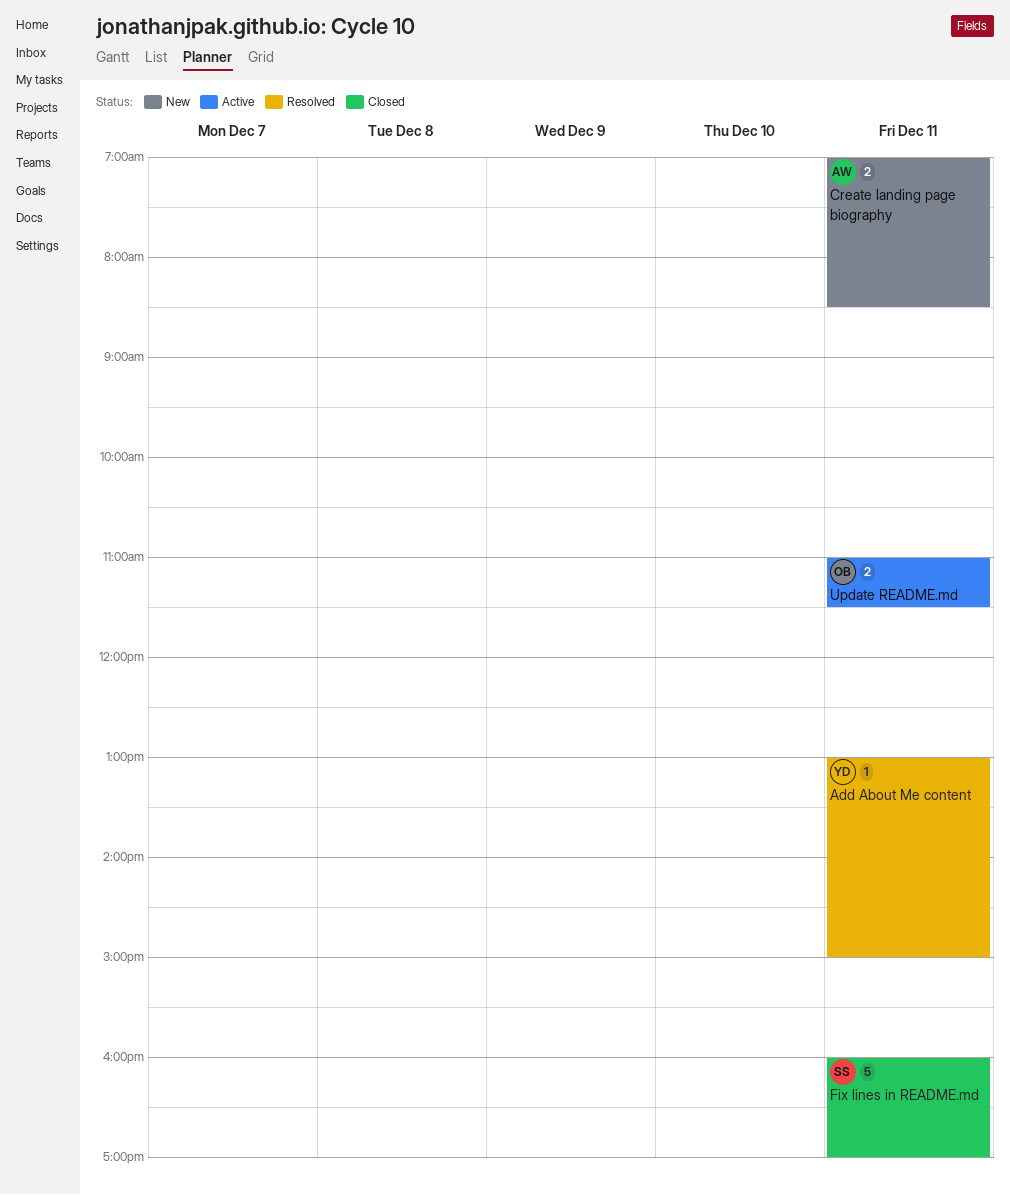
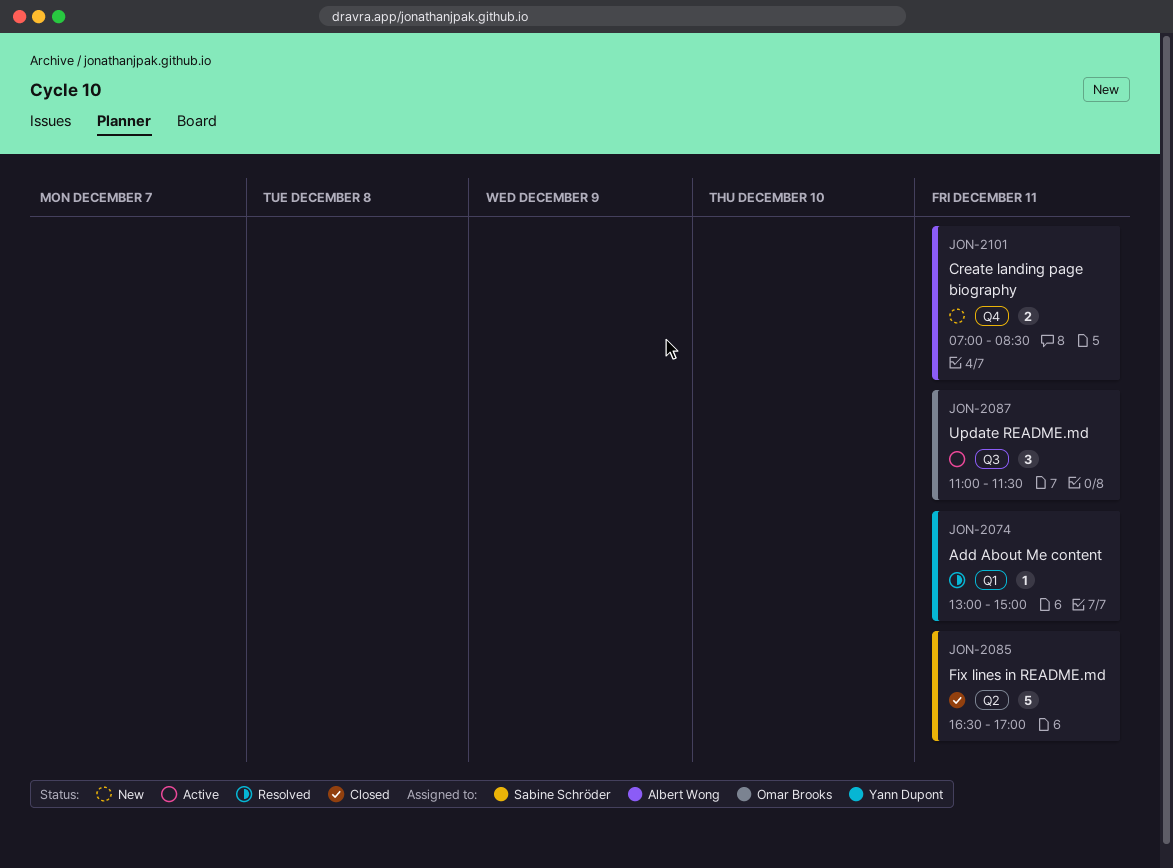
Fix lines in README.md, begins: 16:00 -> 16:30
Update README.md, estimate: 2 -> 3

